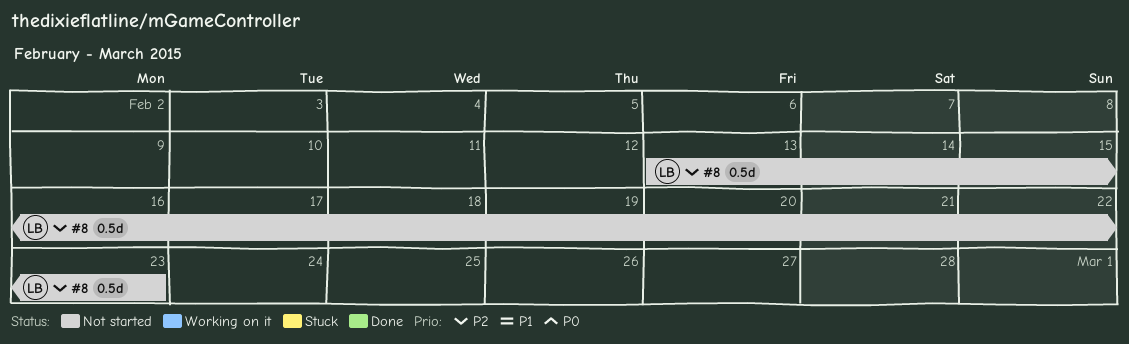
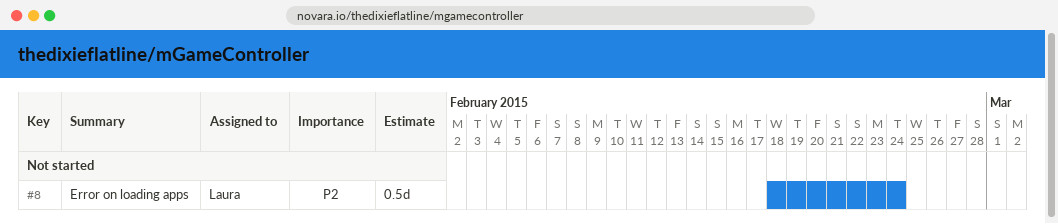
#8, start: Feb 13 -> Feb 18
#8, due: Feb 23 -> Feb 24

